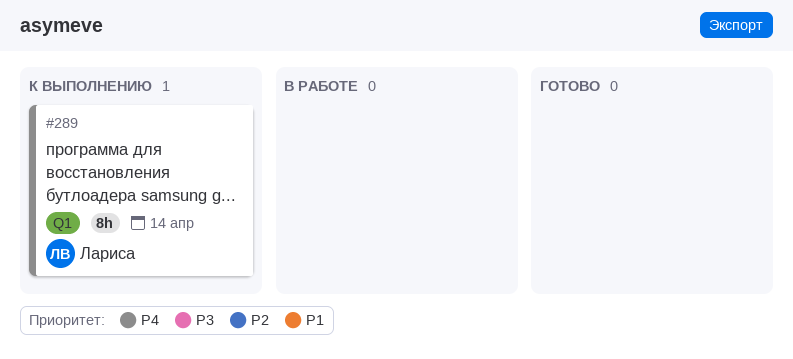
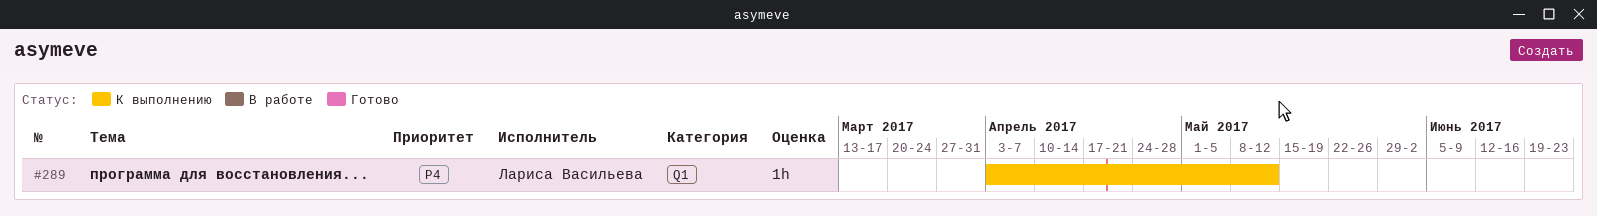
#289, estimate: 8h -> 1h
#289, due: Apr 14 -> May 12

